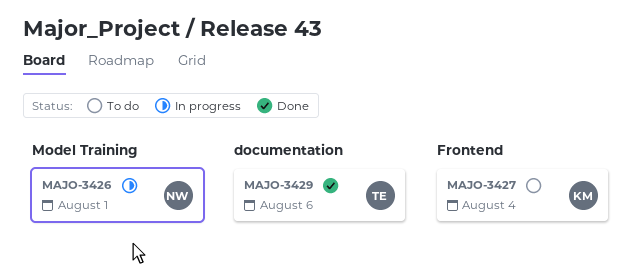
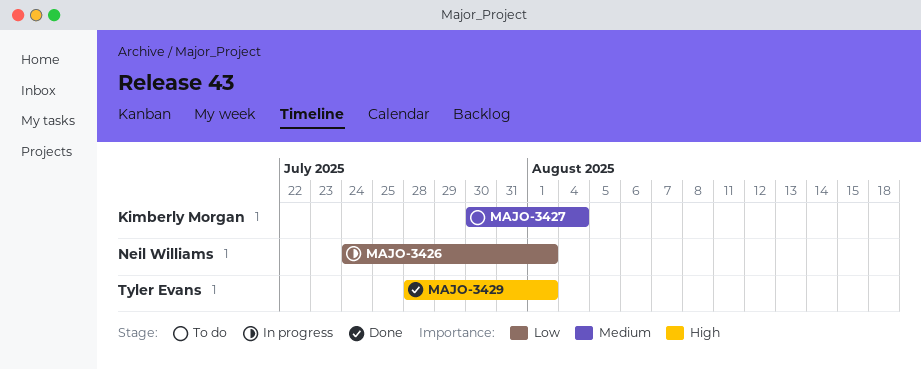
MAJO-3429, due: Aug 6 -> Aug 1

